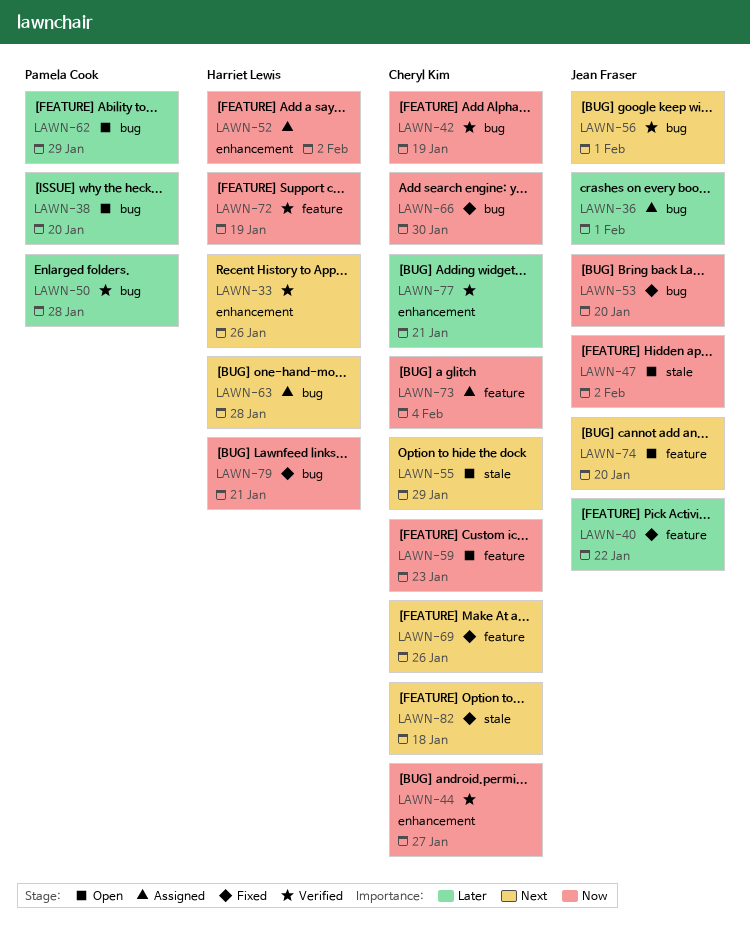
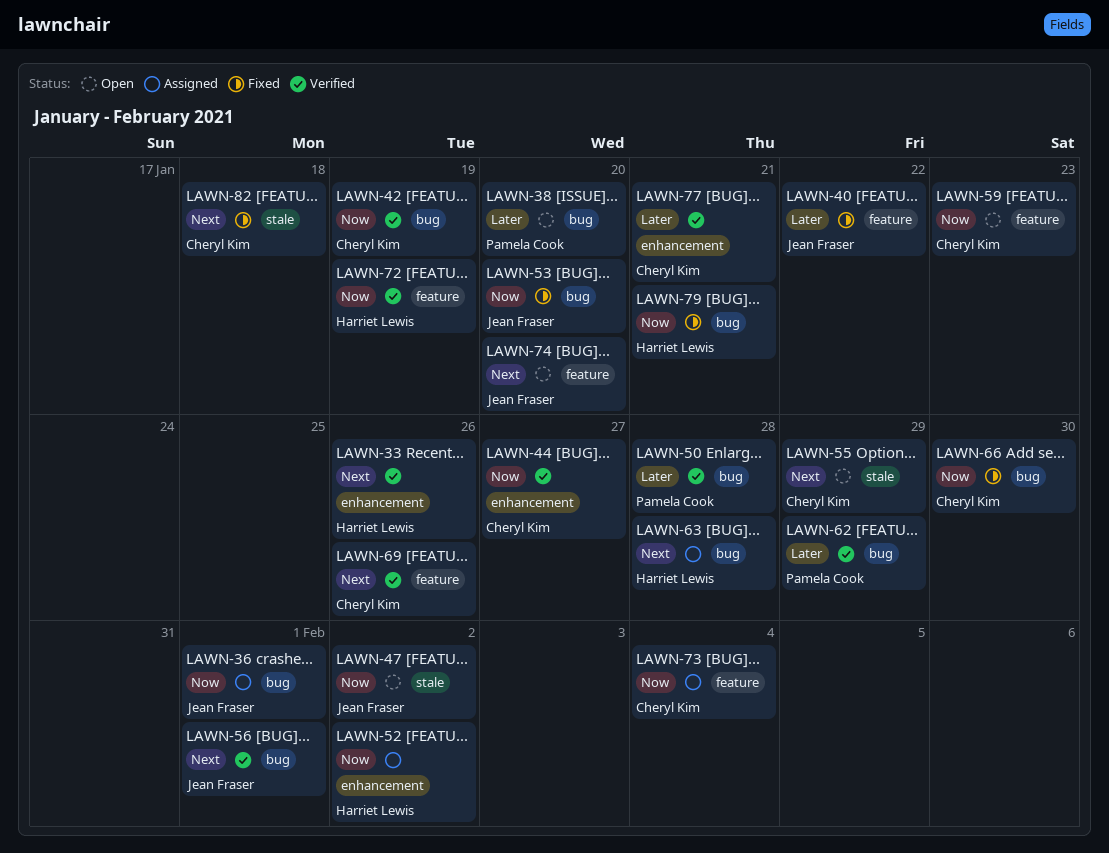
LAWN-36, priority: Later -> Now
LAWN-62, status: Open -> Verified
LAWN-69, status: Fixed -> Verified

